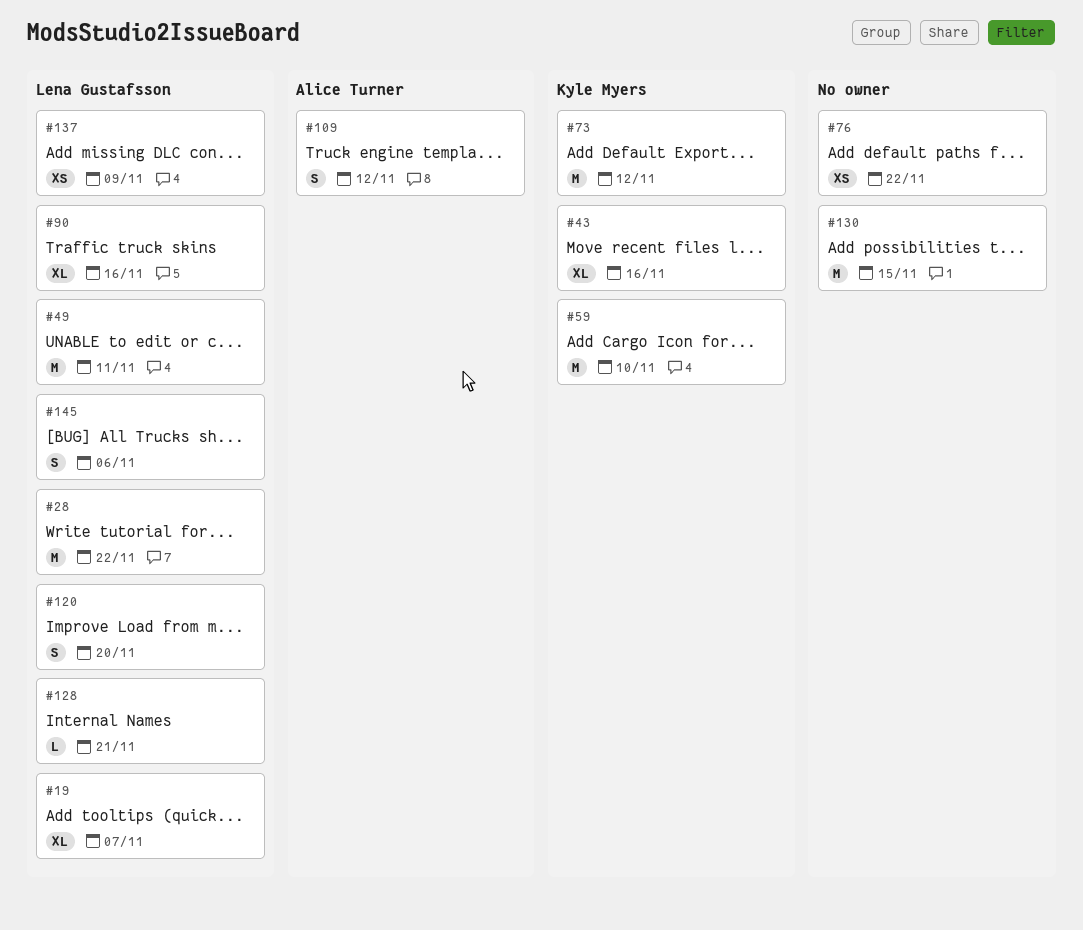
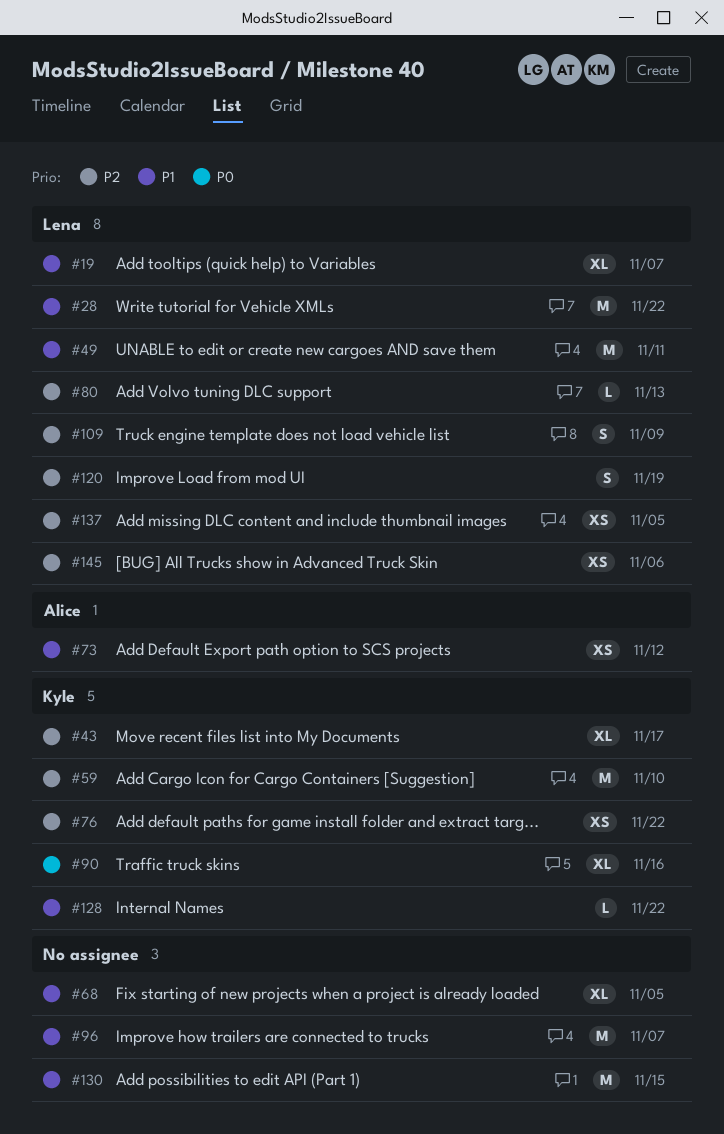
#43, due: Nov 16 -> Nov 17
#68: none -> present
#73, owner: Kyle Myers -> Alice Turner
#73, estimate: M -> XS
#76, owner: none -> Kyle Myers
#80: none -> present
#90, owner: Lena Gustafsson -> Kyle Myers
#96: none -> present
#109, owner: Alice Turner -> Lena Gustafsson
#109, due: Nov 12 -> Nov 9
#120, due: Nov 20 -> Nov 19
#128, owner: Lena Gustafsson -> Kyle Myers
#128, due: Nov 21 -> Nov 22
#137, due: Nov 9 -> Nov 5
#145, estimate: S -> XS

